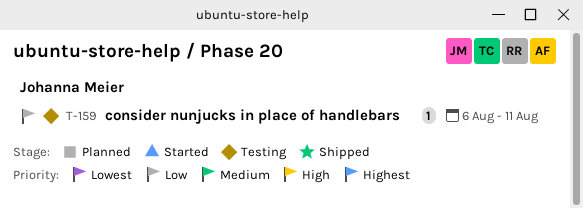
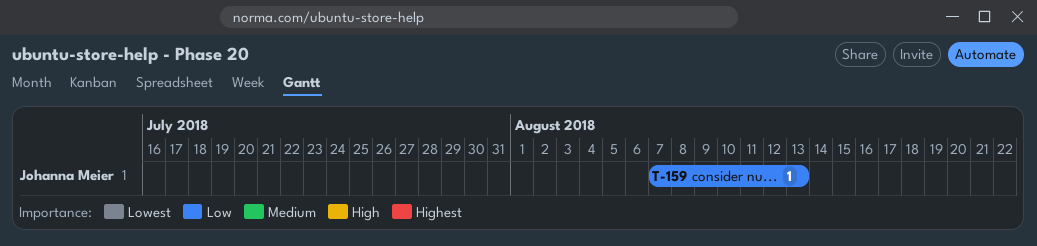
T-159, start: Aug 6 -> Aug 7
T-159, due: Aug 11 -> Aug 13

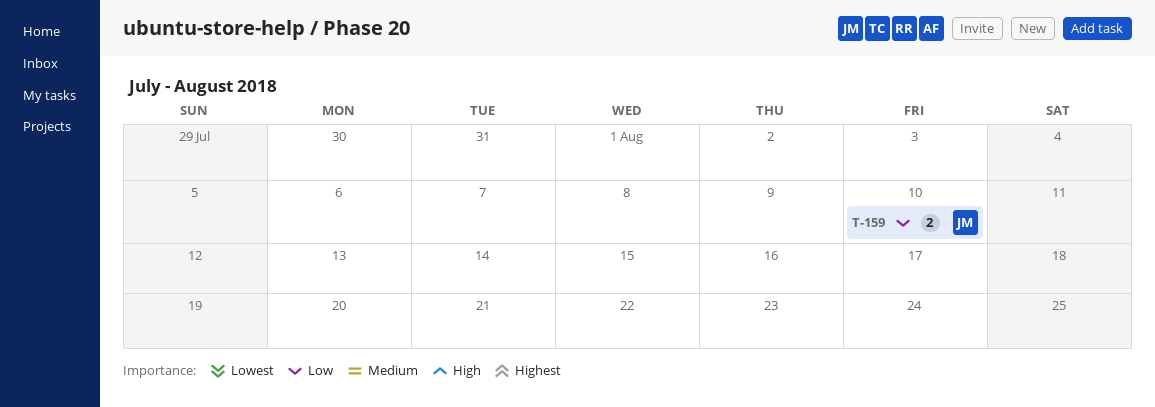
T-159, estimate: 1 -> 2
T-159, due: Aug 13 -> Aug 10

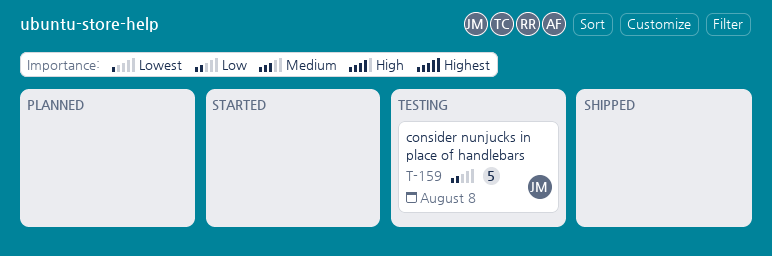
T-159, estimate: 2 -> 5
T-159, due: Aug 10 -> Aug 8

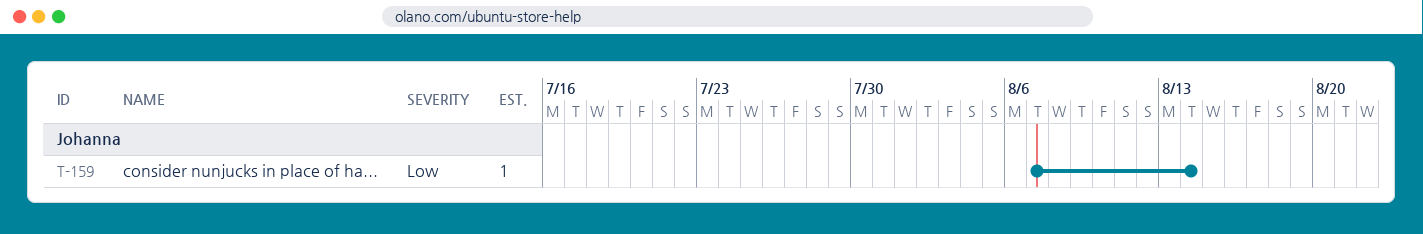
T-159, estimate: 5 -> 1
T-159, due: Aug 8 -> Aug 14

